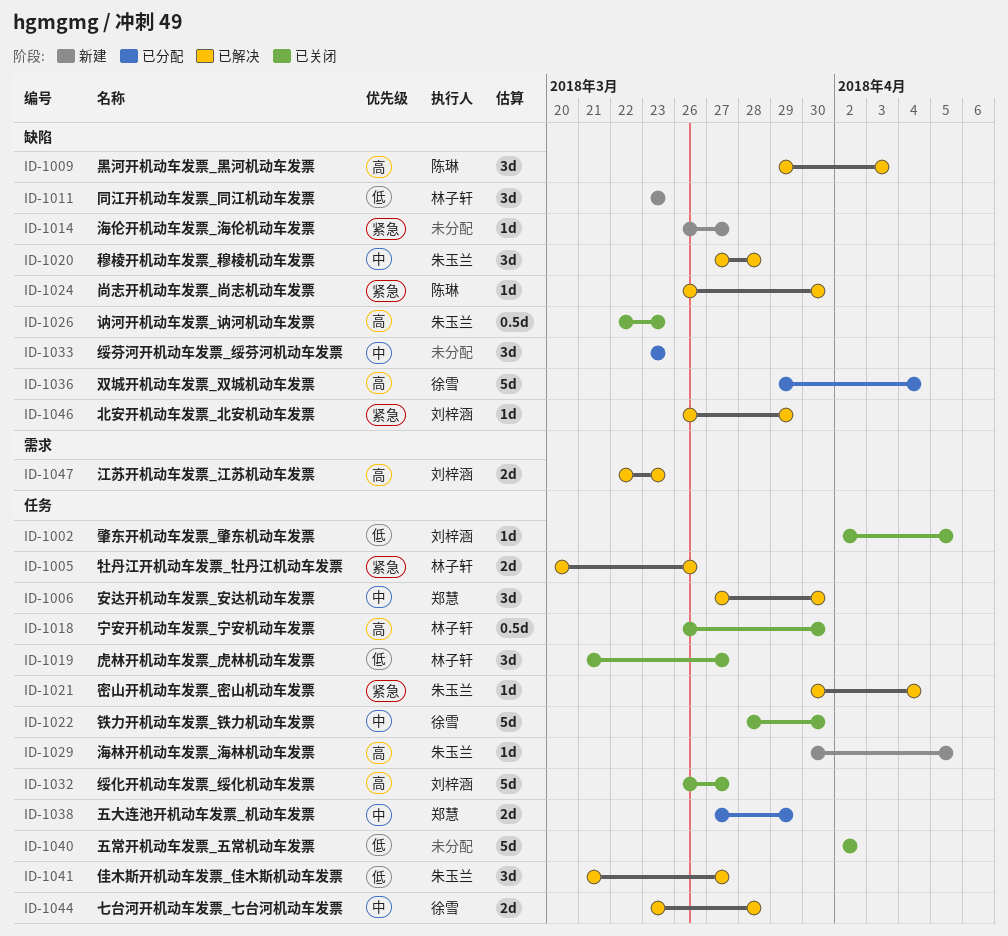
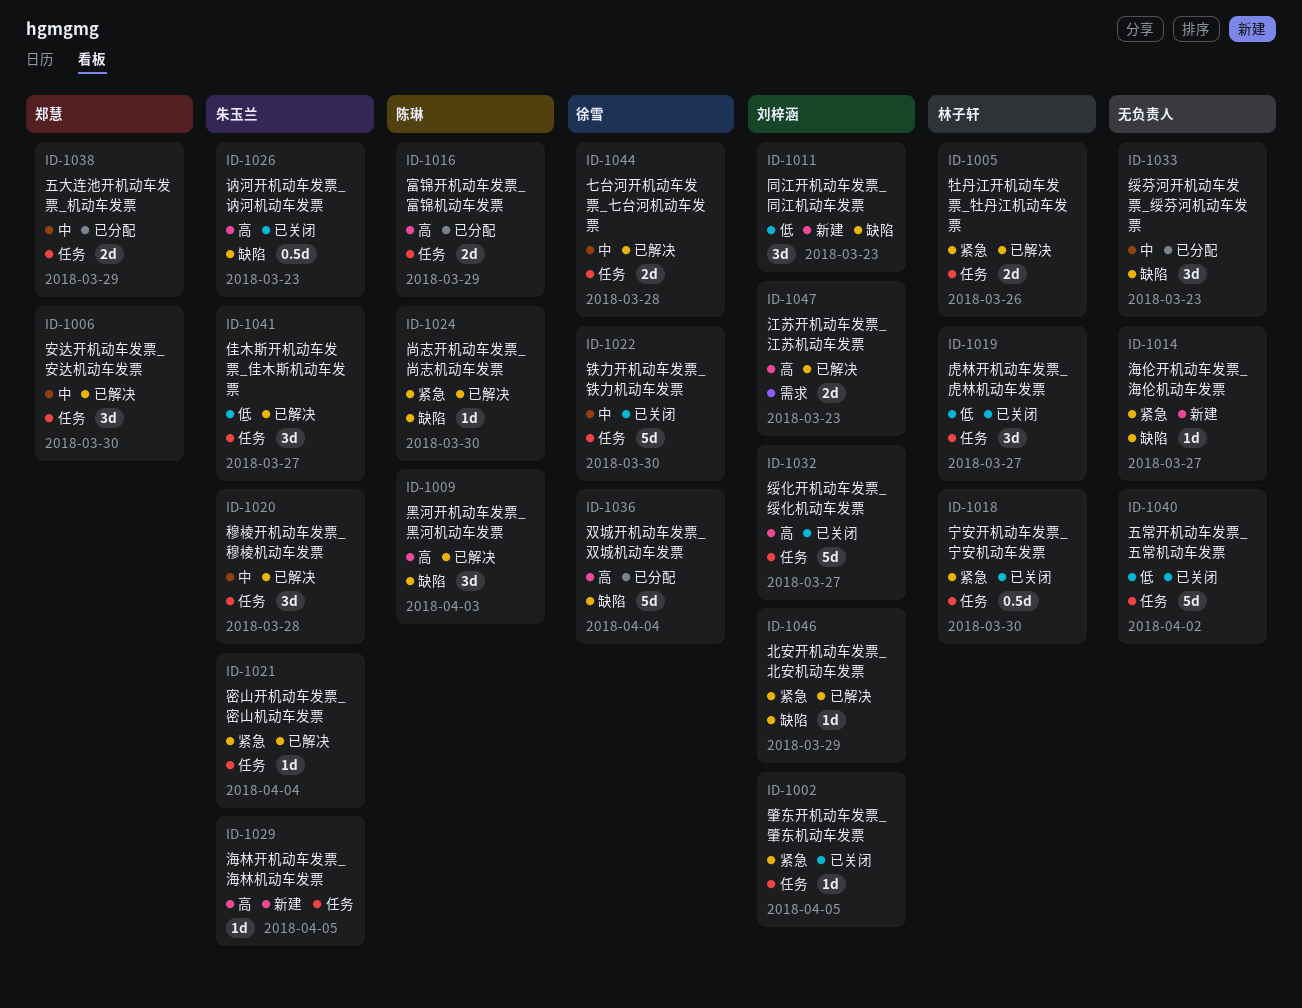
ID-1002, priority: 低 -> 紧急
ID-1011, owner: 林子轩 -> 刘梓涵
ID-1016: none -> present
ID-1018, priority: 高 -> 紧急
ID-1020, label: 缺陷 -> 任务

